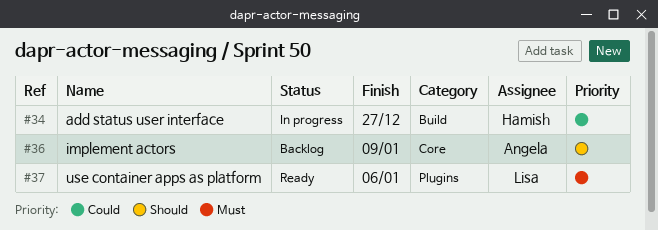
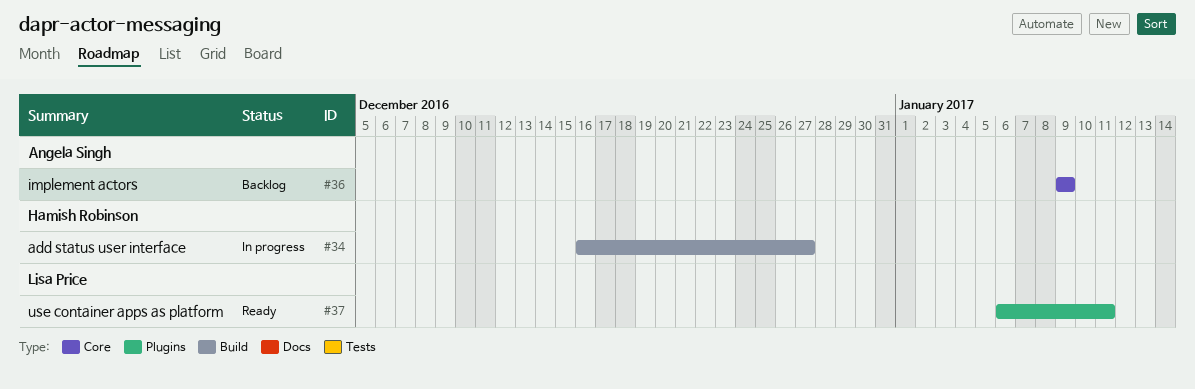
#37, due: Jan 6 -> Jan 11

